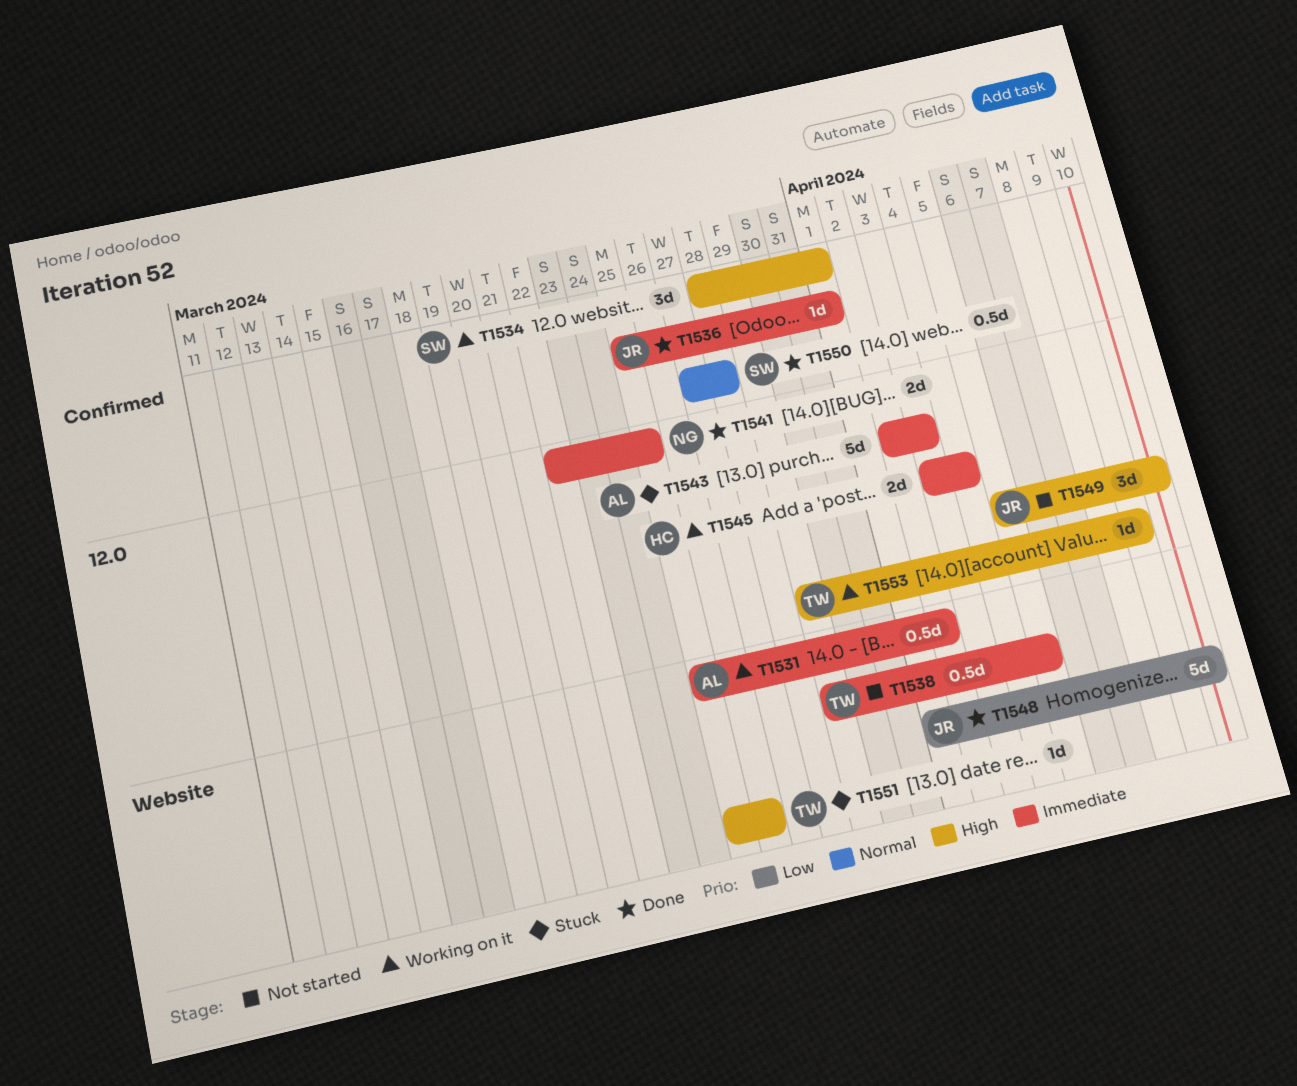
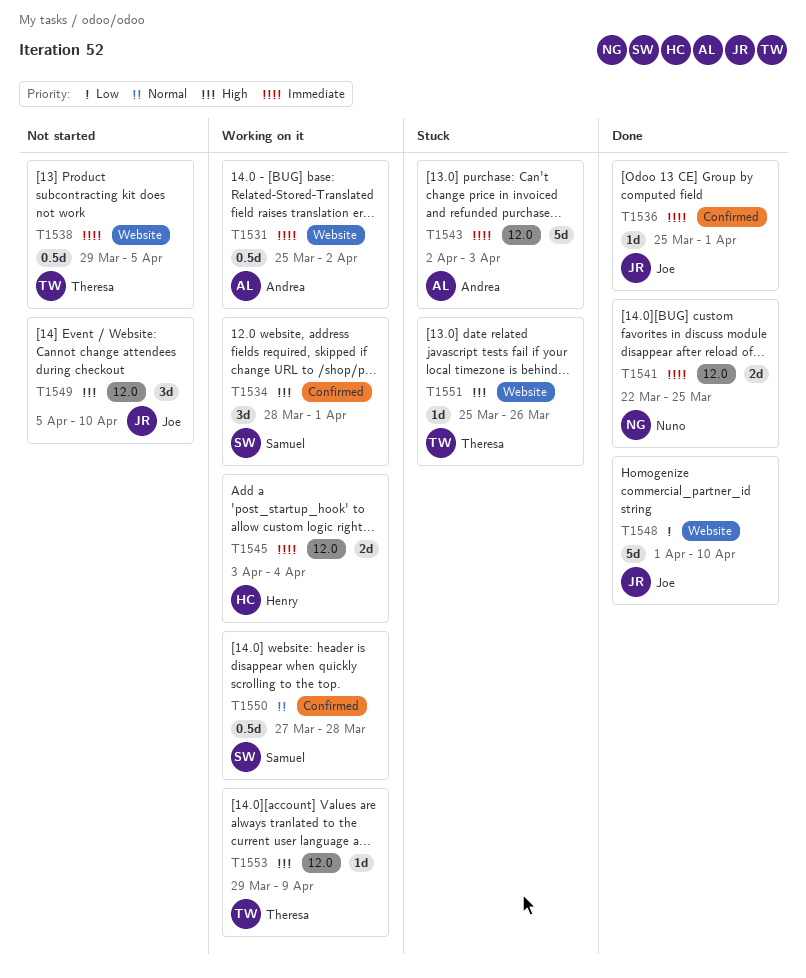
T1550, status: Done -> Working on it

